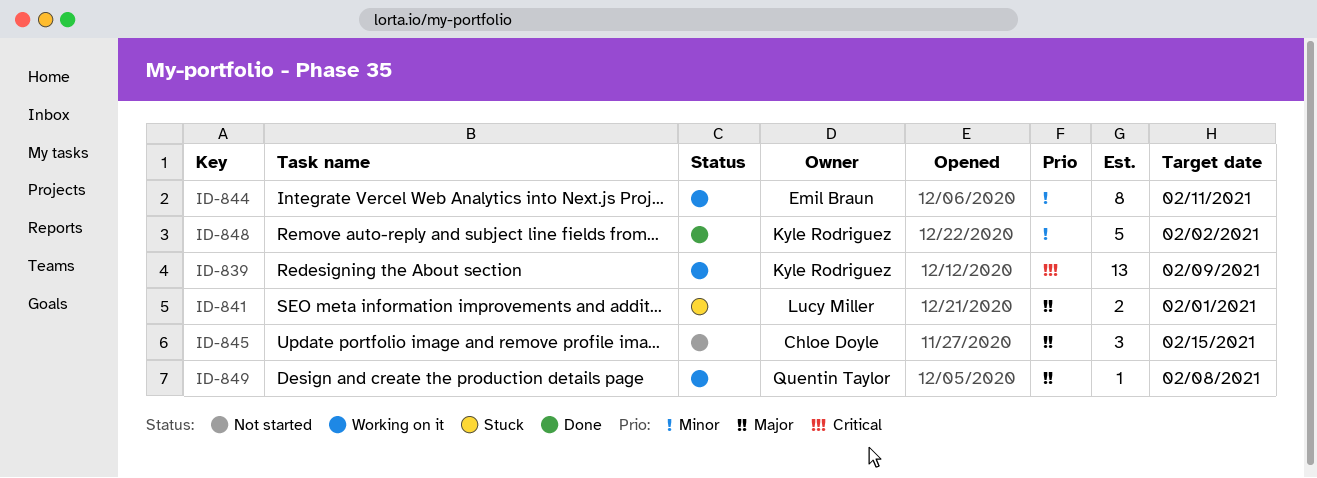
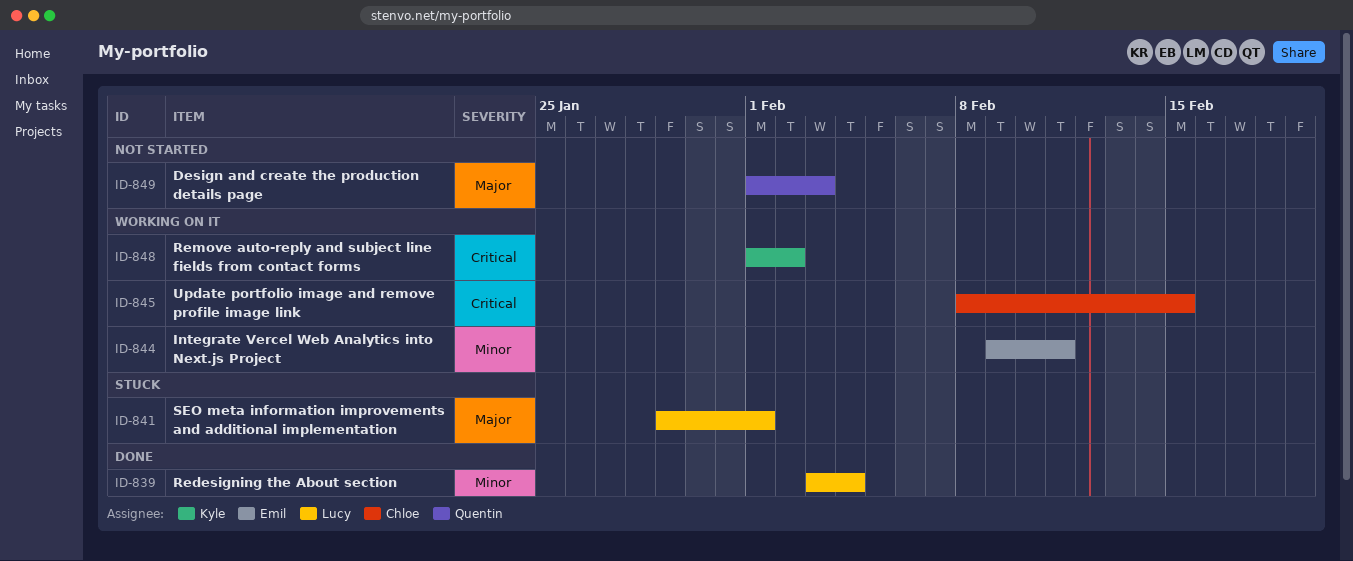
ID-839, status: Working on it -> Done
ID-839, owner: Kyle Rodriguez -> Lucy Miller
ID-839, priority: Critical -> Minor
ID-839, due: Feb 9 -> Feb 4
ID-845, status: Not started -> Working on it
ID-845, priority: Major -> Critical
ID-848, status: Done -> Working on it
ID-848, priority: Minor -> Critical
ID-849, status: Working on it -> Not started
ID-849, due: Feb 8 -> Feb 3

